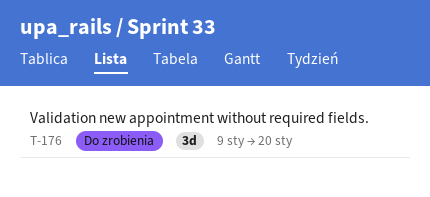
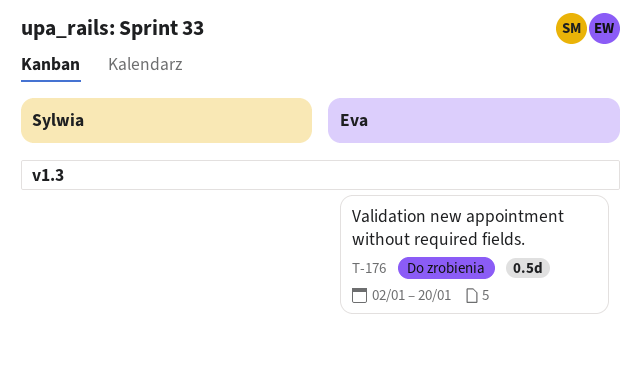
T-176, estimate: 3d -> 0.5d
T-176, start: Jan 9 -> Jan 2

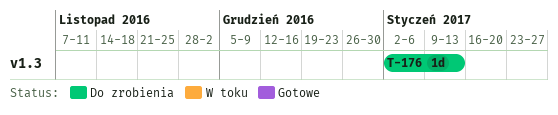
T-176, estimate: 0.5d -> 1d
T-176, due: Jan 20 -> Jan 13

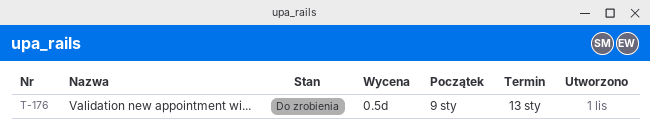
T-176, estimate: 1d -> 0.5d
T-176, start: Jan 2 -> Jan 9

